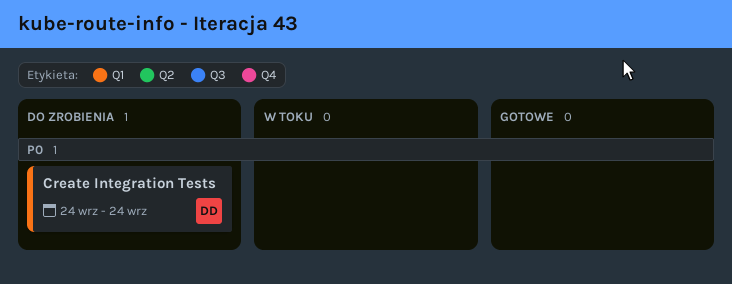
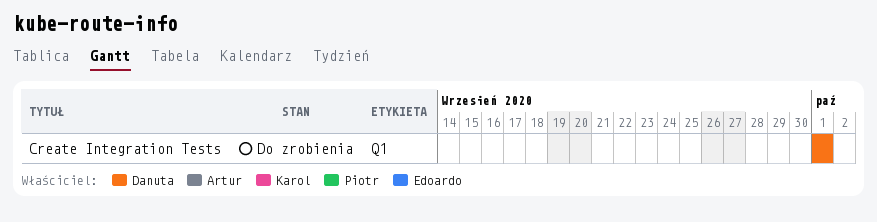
Create Integration Tests, start: Sep 24 -> Oct 1
Create Integration Tests, due: Sep 24 -> Oct 1

